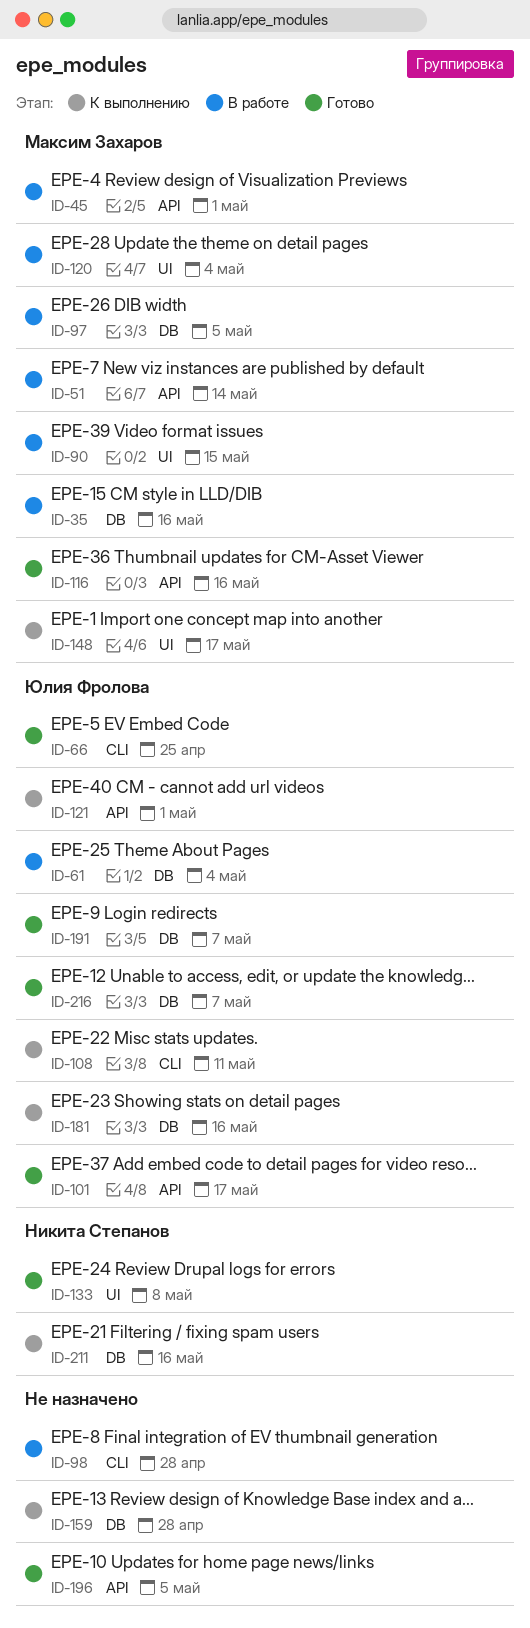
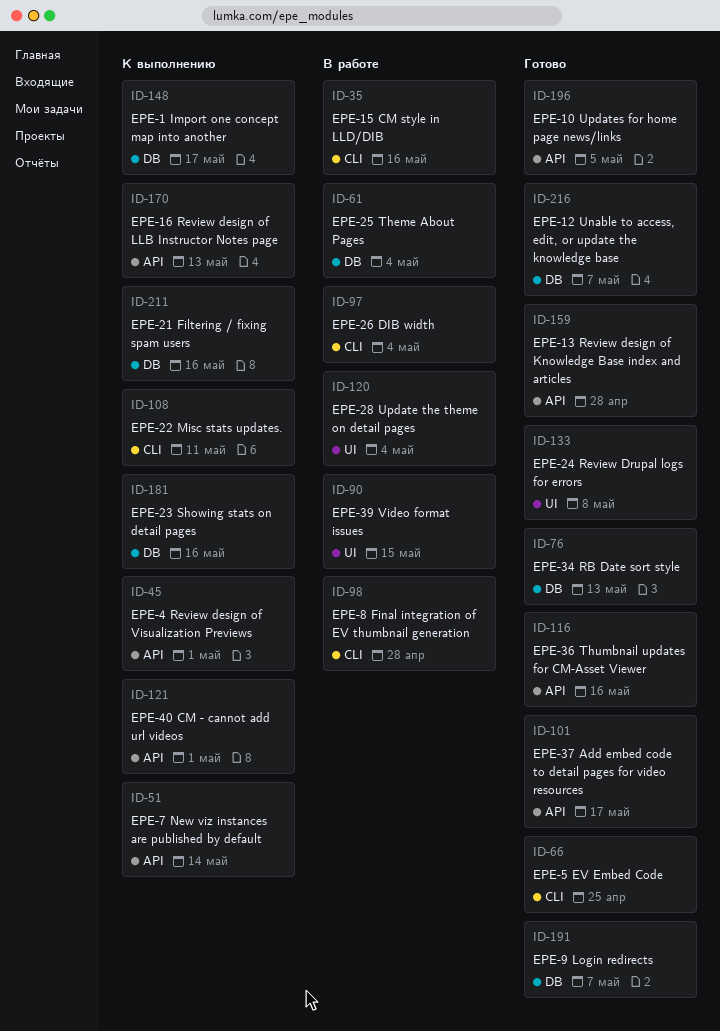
ID-35, label: DB -> CLI
ID-45, status: В работе -> К выполнению
ID-51, status: В работе -> К выполнению
ID-76: none -> present
ID-97, label: DB -> CLI
ID-97, due: May 5 -> May 4
ID-148, label: UI -> DB
ID-159, status: К выполнению -> Готово
ID-159, label: DB -> API
ID-170: none -> present

